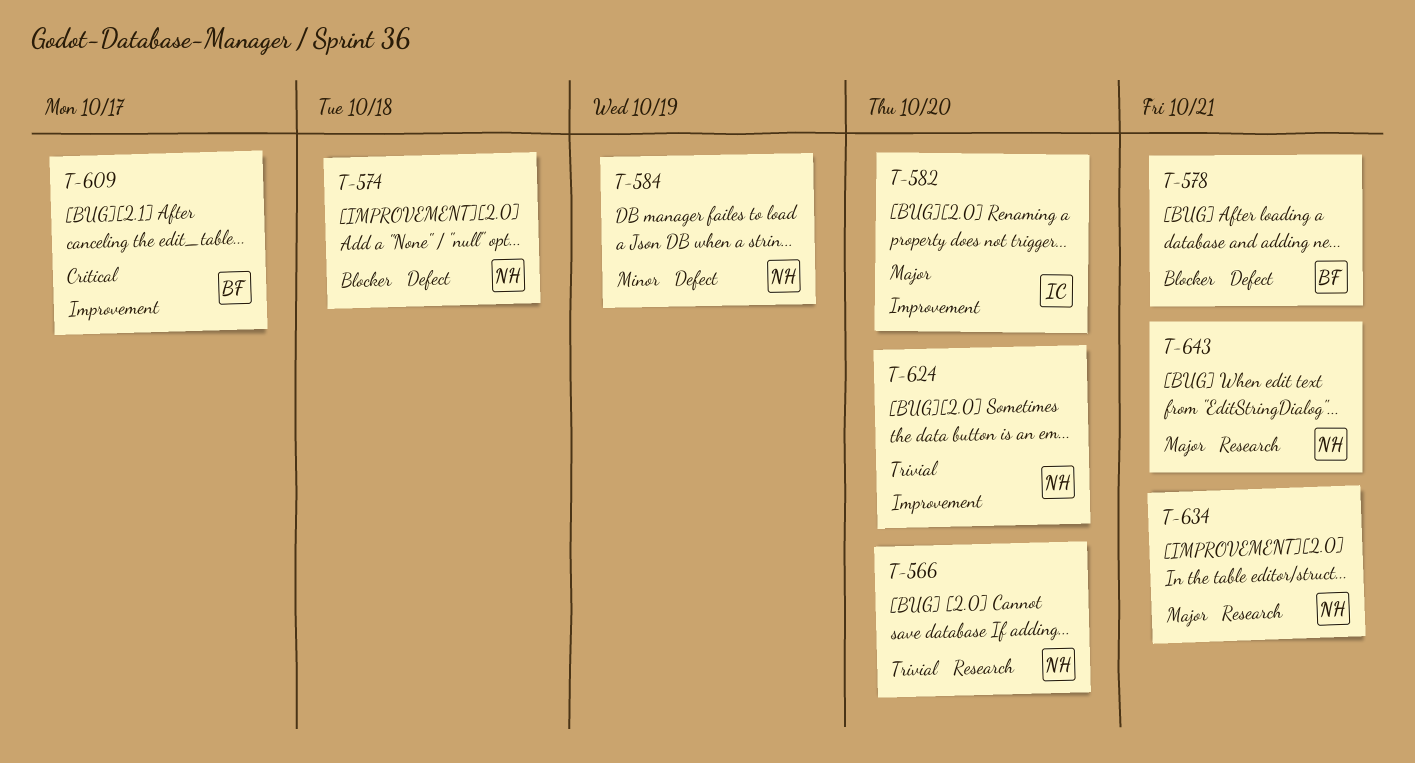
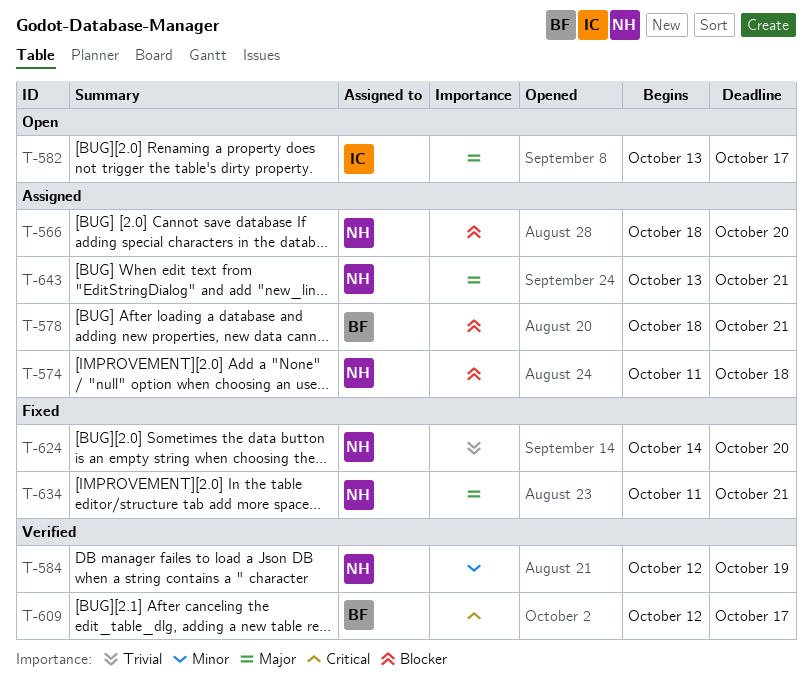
T-566, priority: Trivial -> Blocker
T-582, due: Oct 20 -> Oct 17

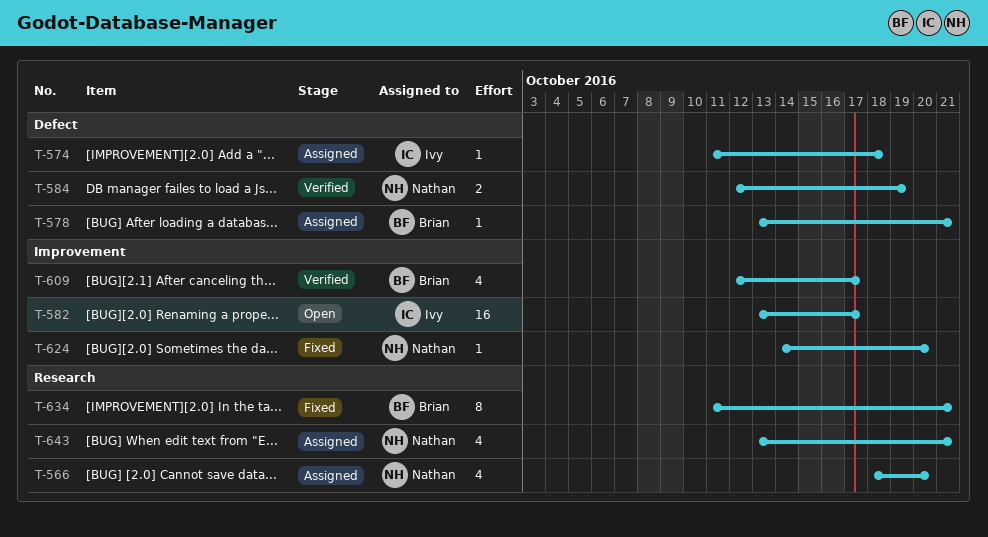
T-574, owner: Nathan -> Ivy
T-578, start: Oct 18 -> Oct 13
T-634, owner: Nathan -> Brian

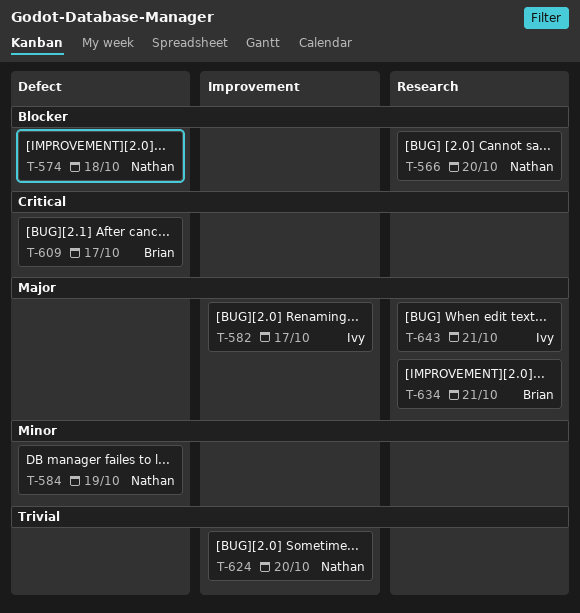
T-574, owner: Ivy -> Nathan
T-578: present -> none
T-609, label: Improvement -> Defect
T-643, owner: Nathan -> Ivy

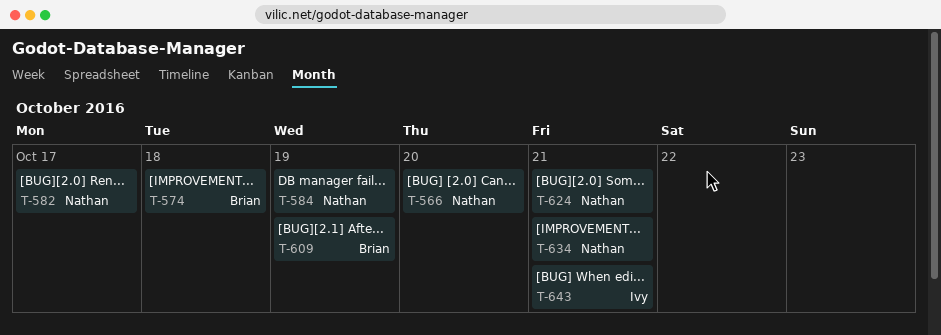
T-574, owner: Nathan -> Brian
T-582, owner: Ivy -> Nathan
T-609, due: Oct 17 -> Oct 19
T-624, due: Oct 20 -> Oct 21
T-634, owner: Brian -> Nathan

